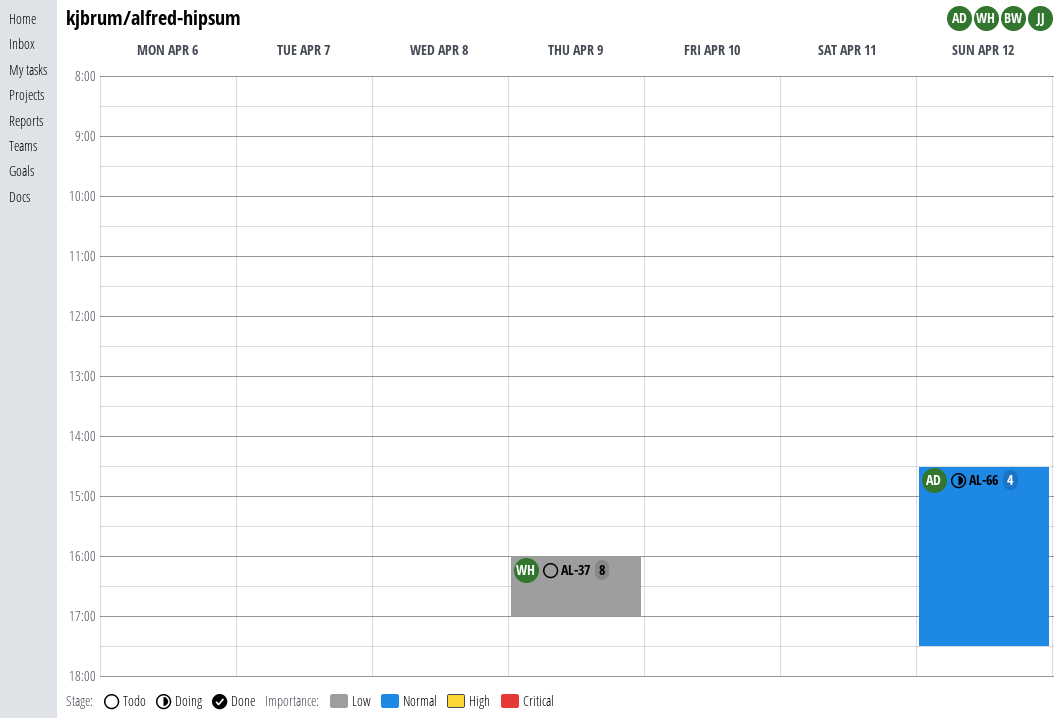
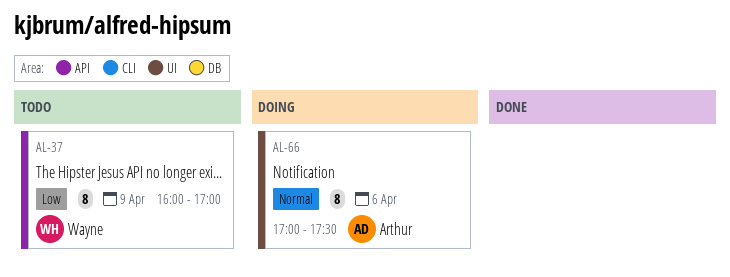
AL-66, estimate: 4 -> 8
AL-66, day: Apr 12 -> Apr 6
AL-66, begins: 14:30 -> 17:00

